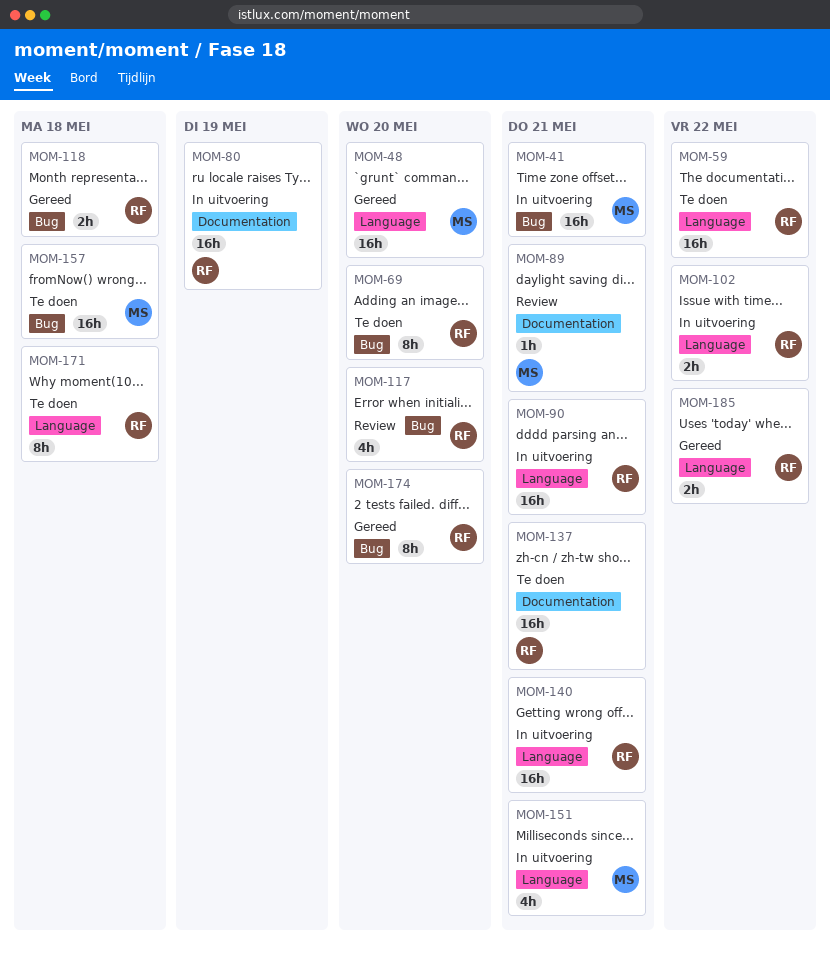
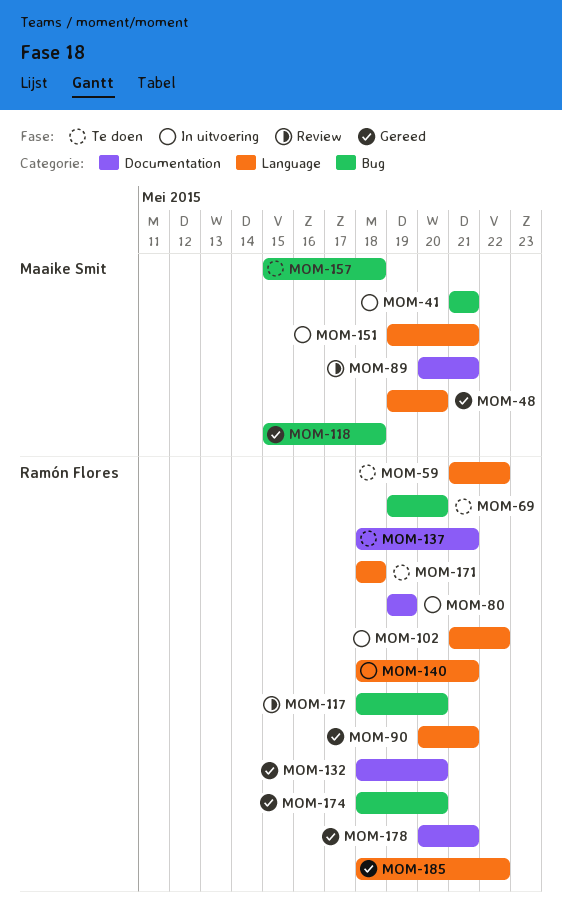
MOM-90, status: In uitvoering -> Gereed
MOM-118, owner: Ramón Flores -> Maaike Smit
MOM-132: none -> present
MOM-178: none -> present

